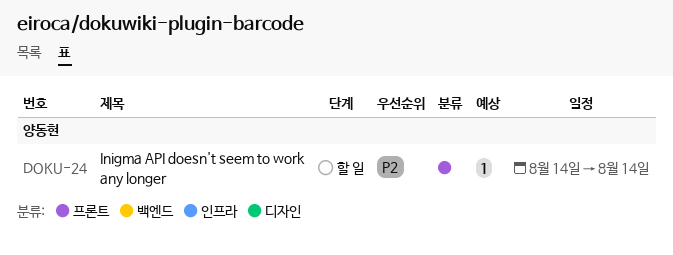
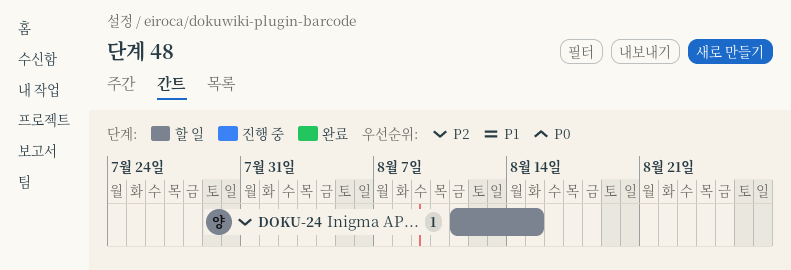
DOKU-24, start: Aug 14 -> Aug 11
DOKU-24, due: Aug 14 -> Aug 15

